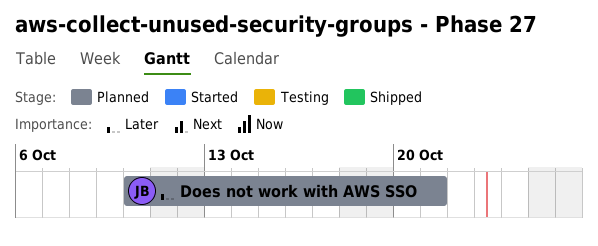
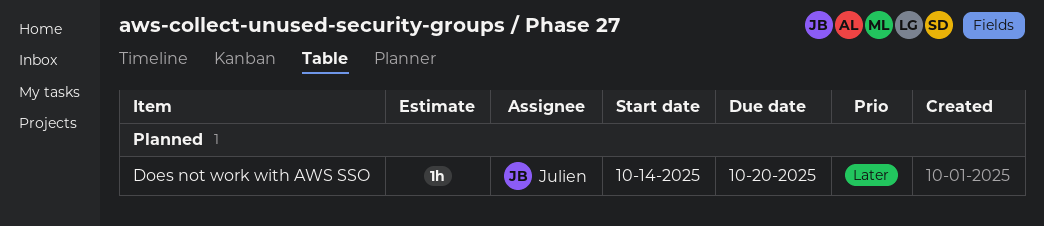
Does not work with AWS SSO, start: Oct 10 -> Oct 14
Does not work with AWS SSO, due: Oct 21 -> Oct 20

